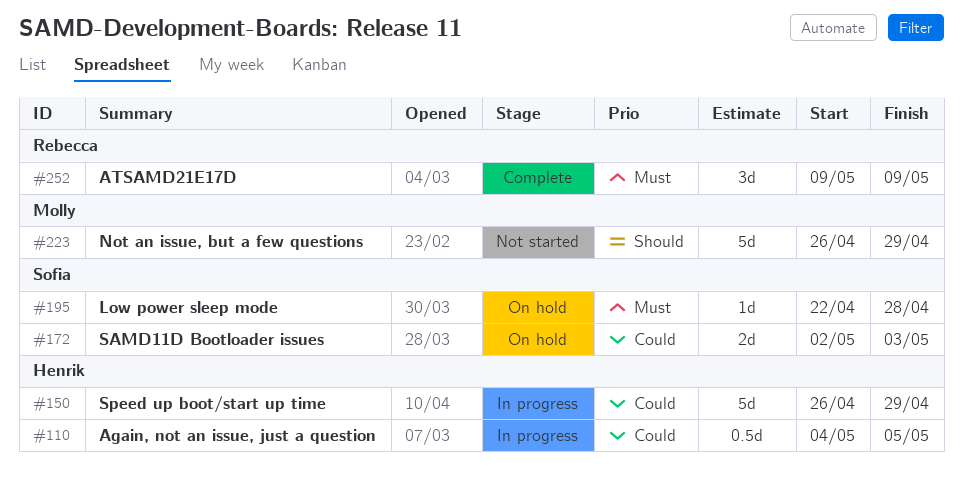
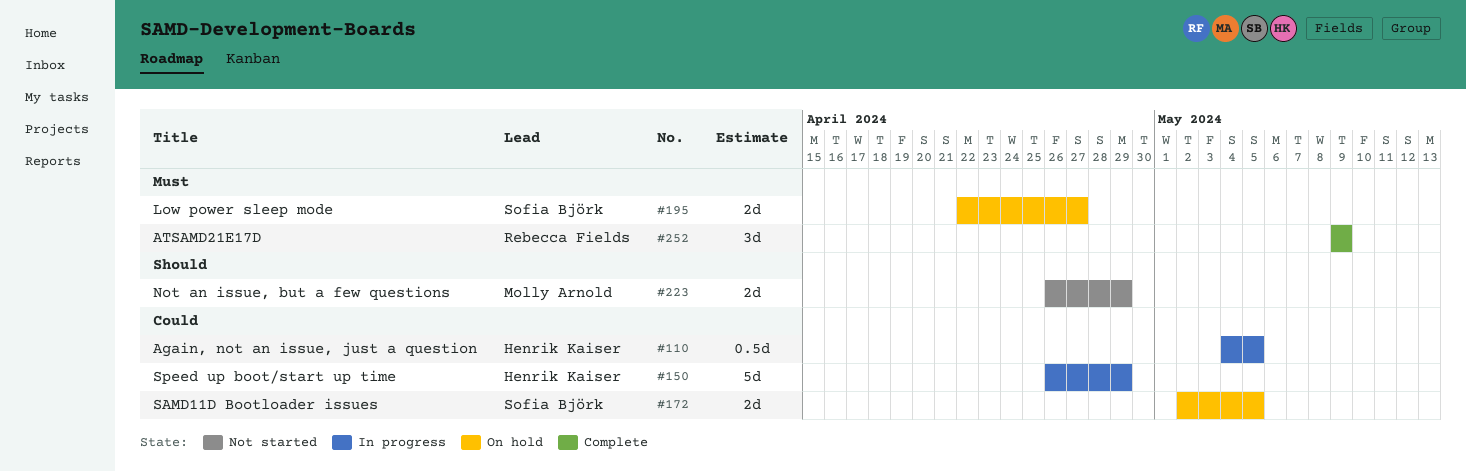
#172, due: May 3 -> May 5
#195, estimate: 1d -> 2d
#195, due: Apr 28 -> Apr 27
#223, estimate: 5d -> 2d

